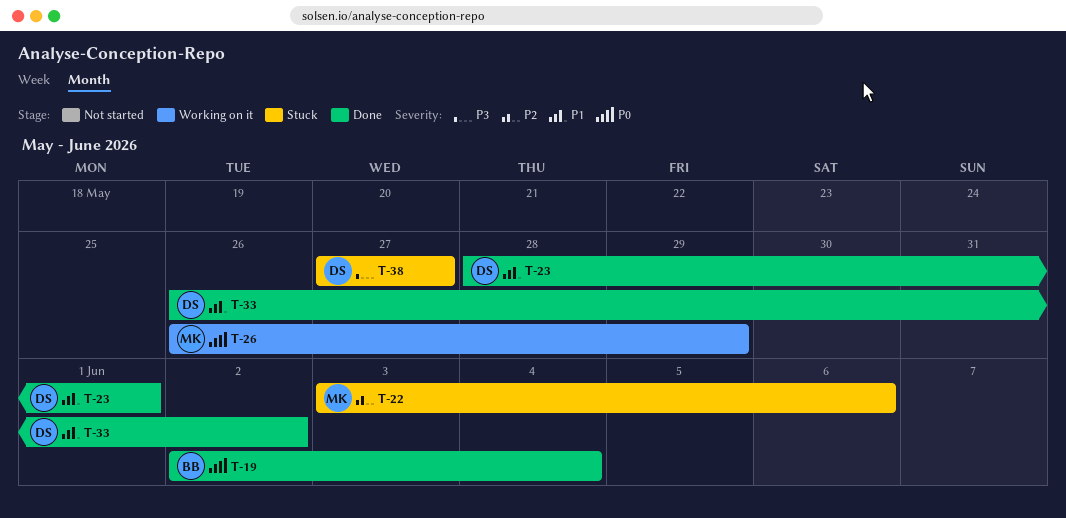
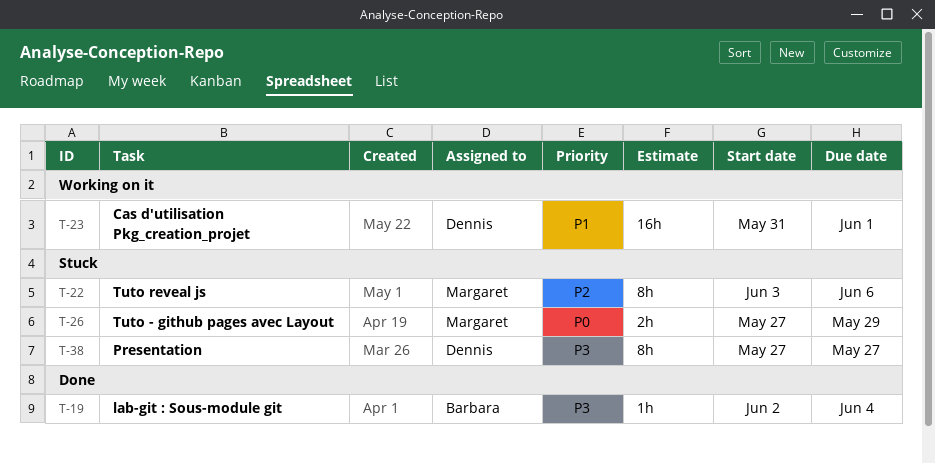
T-19, priority: P0 -> P3
T-23, status: Done -> Working on it
T-23, start: May 28 -> May 31
T-26, status: Working on it -> Stuck
T-26, start: May 26 -> May 27
T-33: present -> none

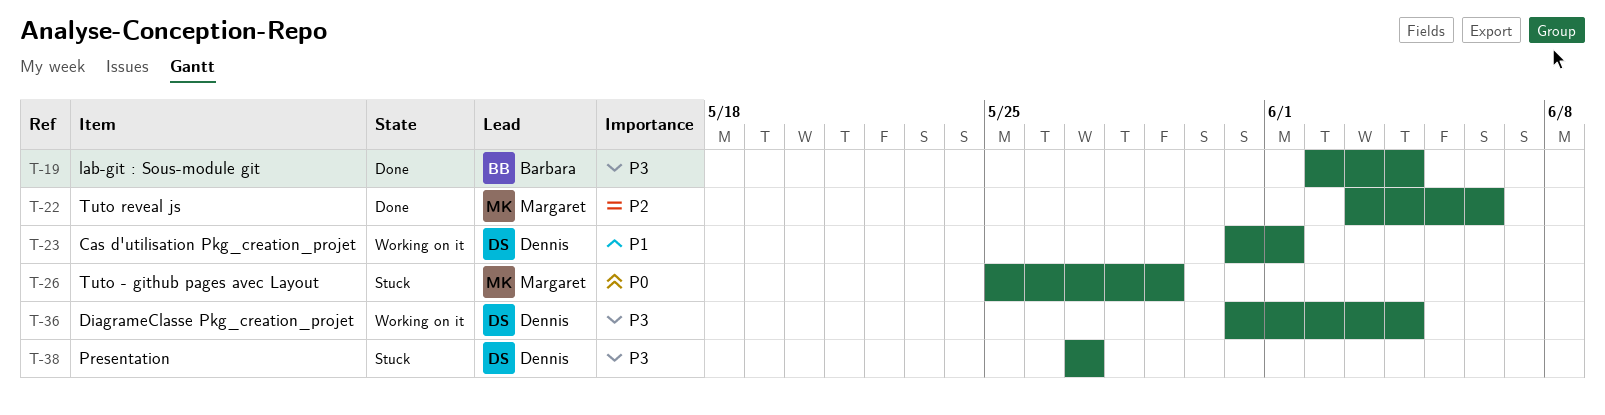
T-22, status: Stuck -> Done
T-26, start: May 27 -> May 25
T-36: none -> present

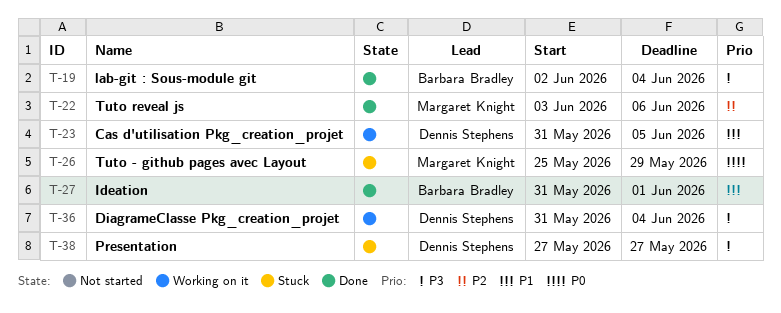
T-23, due: Jun 1 -> Jun 5
T-27: none -> present

